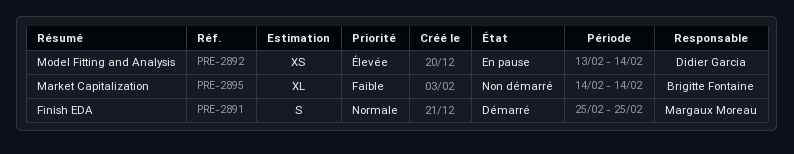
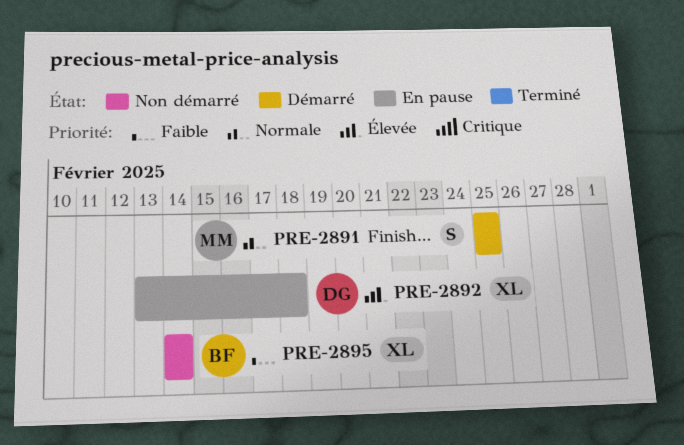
PRE-2892, estimate: XS -> XL
PRE-2892, due: Feb 14 -> Feb 18

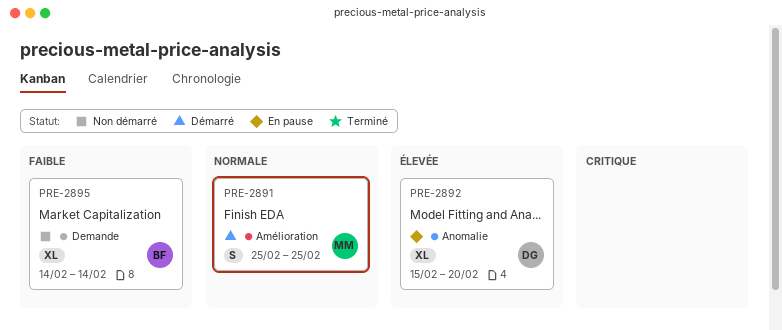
PRE-2892, start: Feb 13 -> Feb 15
PRE-2892, due: Feb 18 -> Feb 20

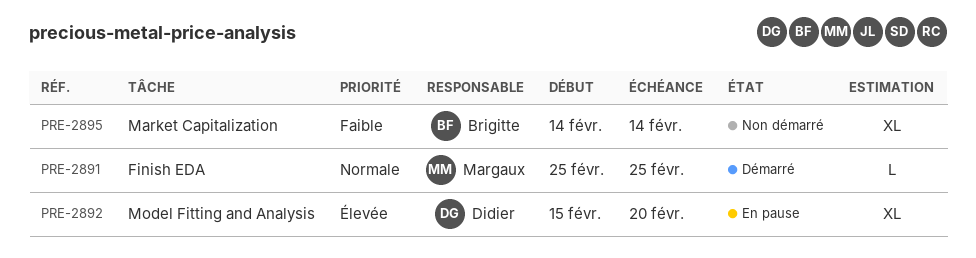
PRE-2891, estimate: S -> L

